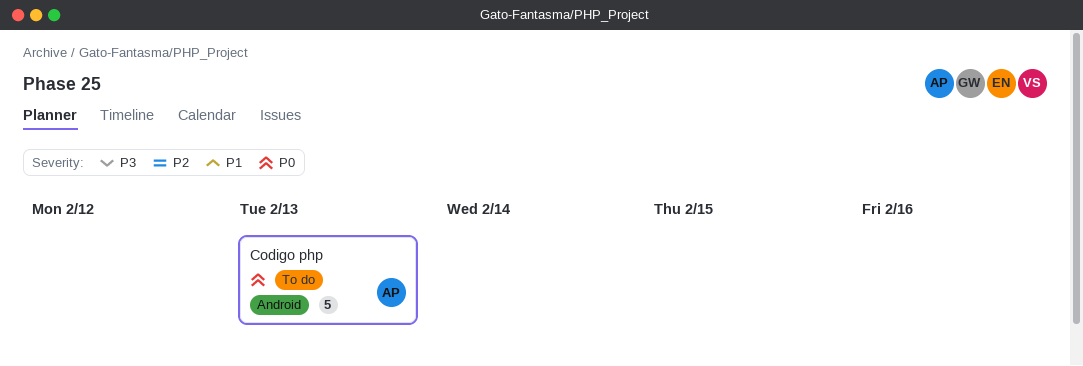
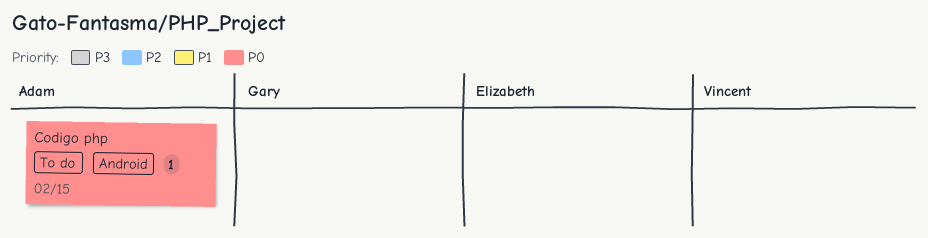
Codigo php, estimate: 5 -> 1
Codigo php, due: Feb 13 -> Feb 15

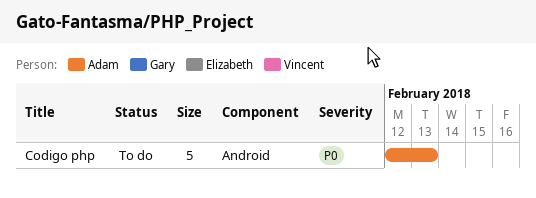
Codigo php, estimate: 1 -> 5
Codigo php, due: Feb 15 -> Feb 13

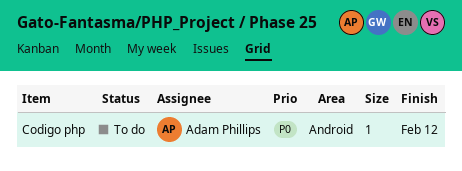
Codigo php, estimate: 5 -> 1
Codigo php, due: Feb 13 -> Feb 12

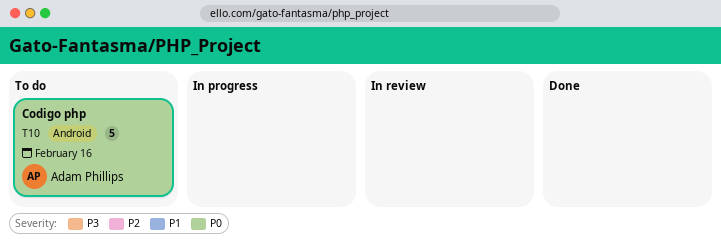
Codigo php, estimate: 1 -> 5
Codigo php, due: Feb 12 -> Feb 16

